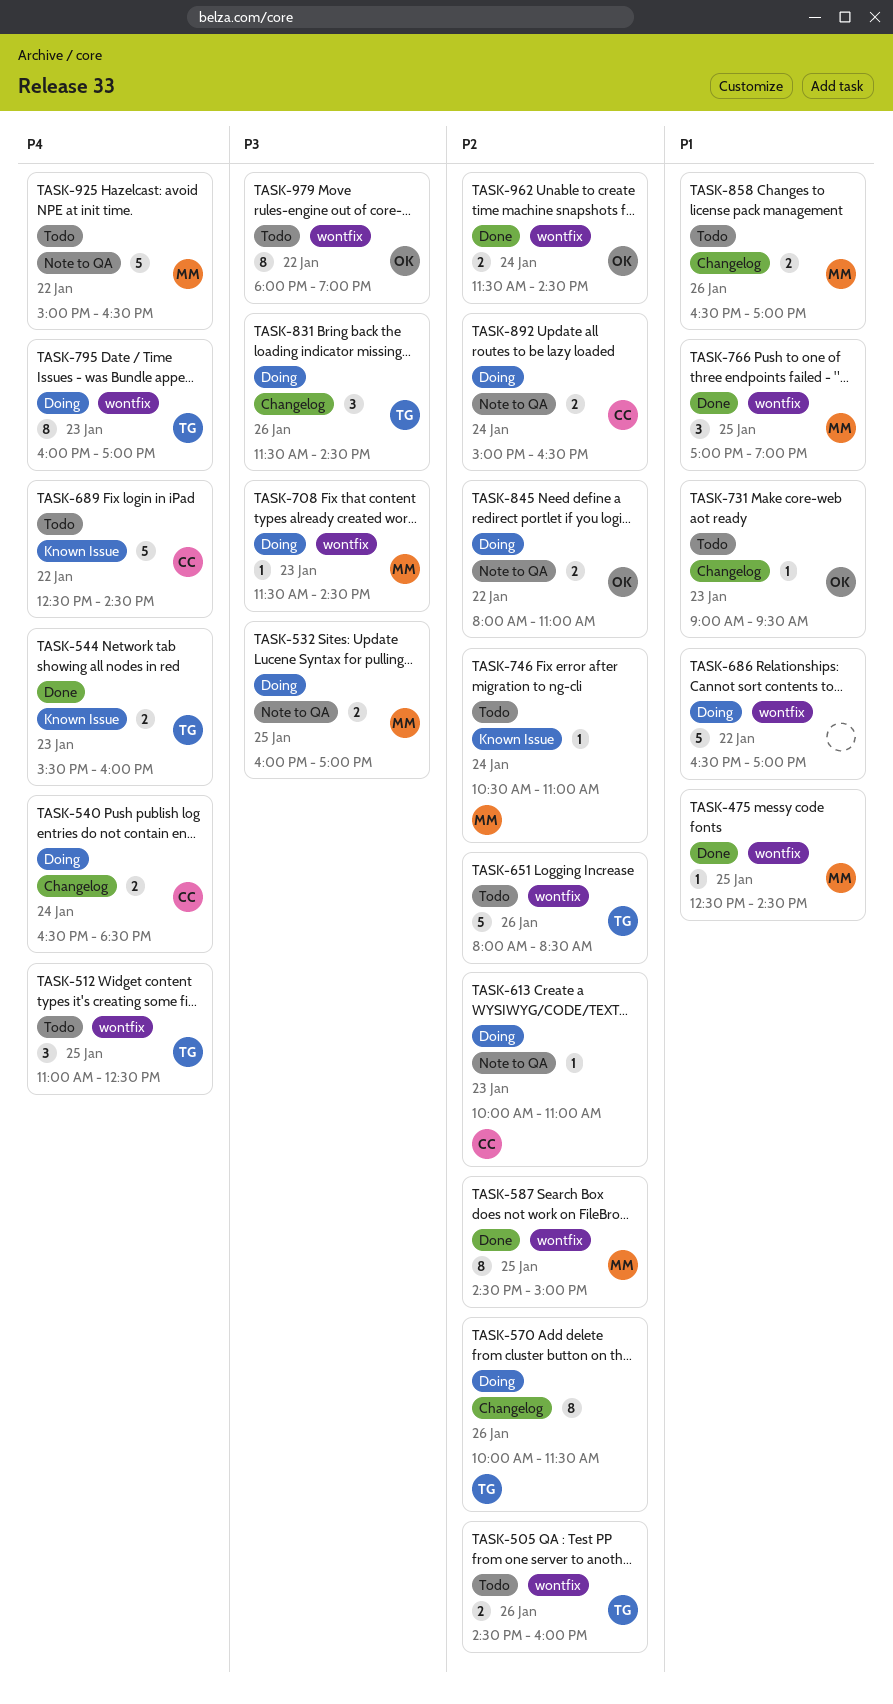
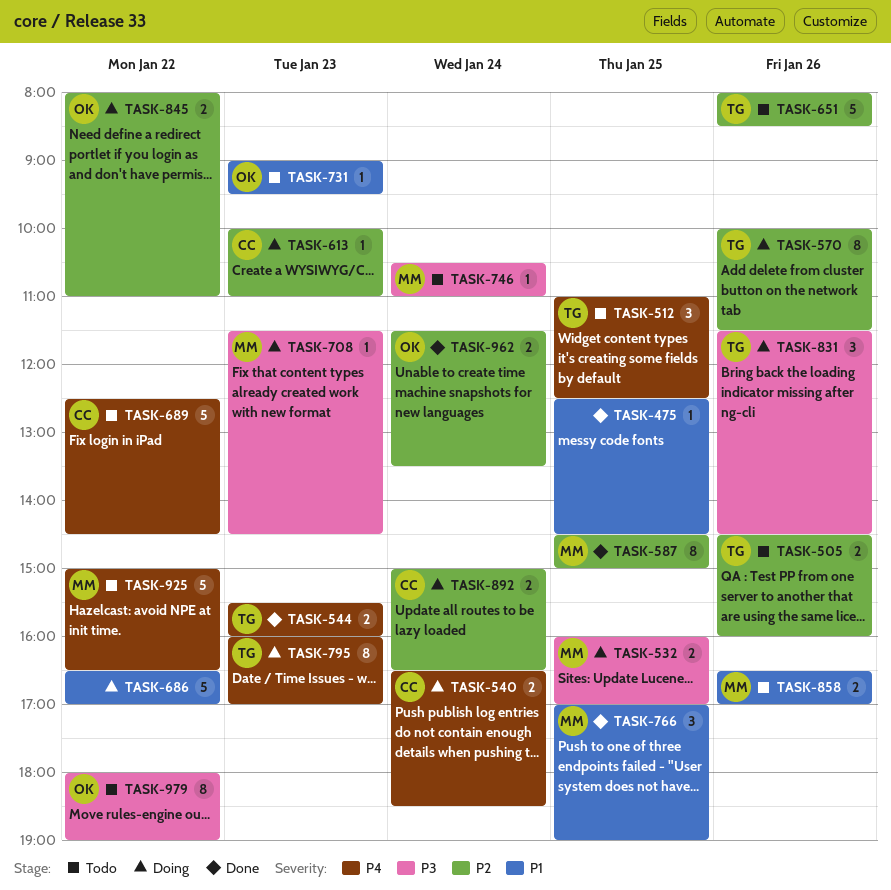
TASK-475, owner: MM -> none
TASK-746, priority: P2 -> P3
TASK-962, ends: 14:30 -> 13:30

